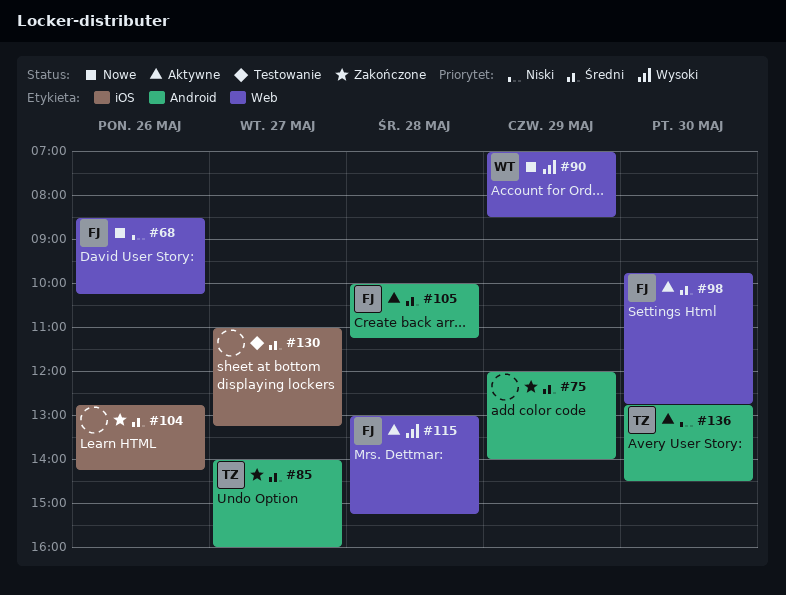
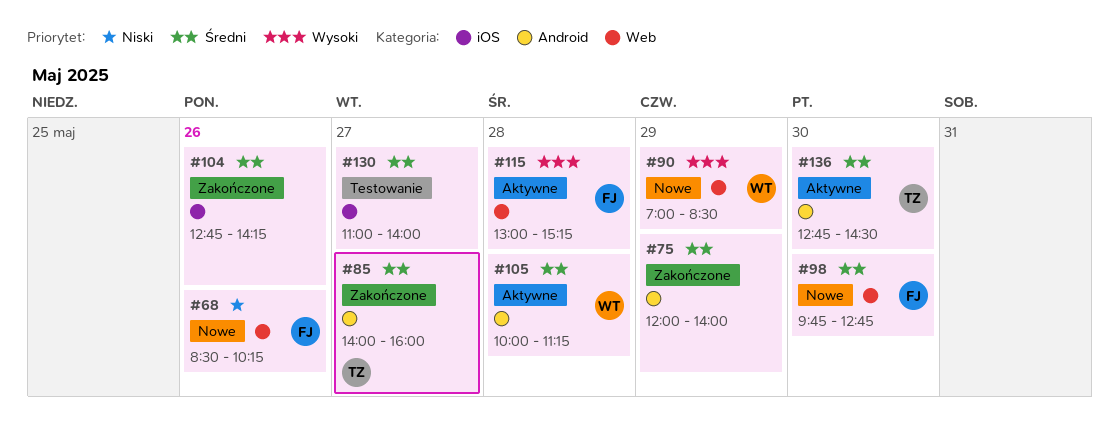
#98, status: Aktywne -> Nowe
#105, owner: FJ -> WT
#130, ends: 13:15 -> 14:00
#136, priority: Niski -> Średni

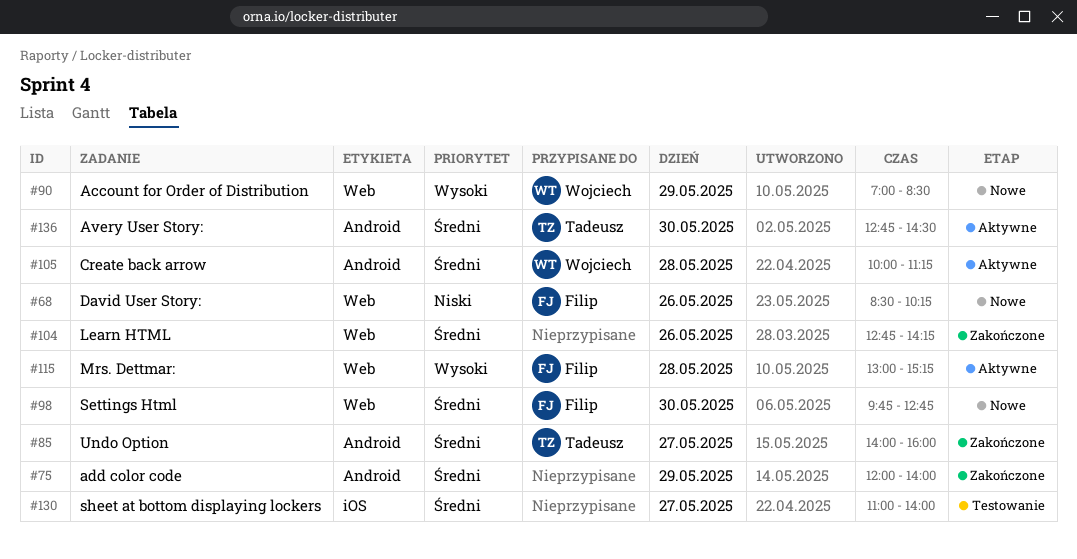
#104, label: iOS -> Web

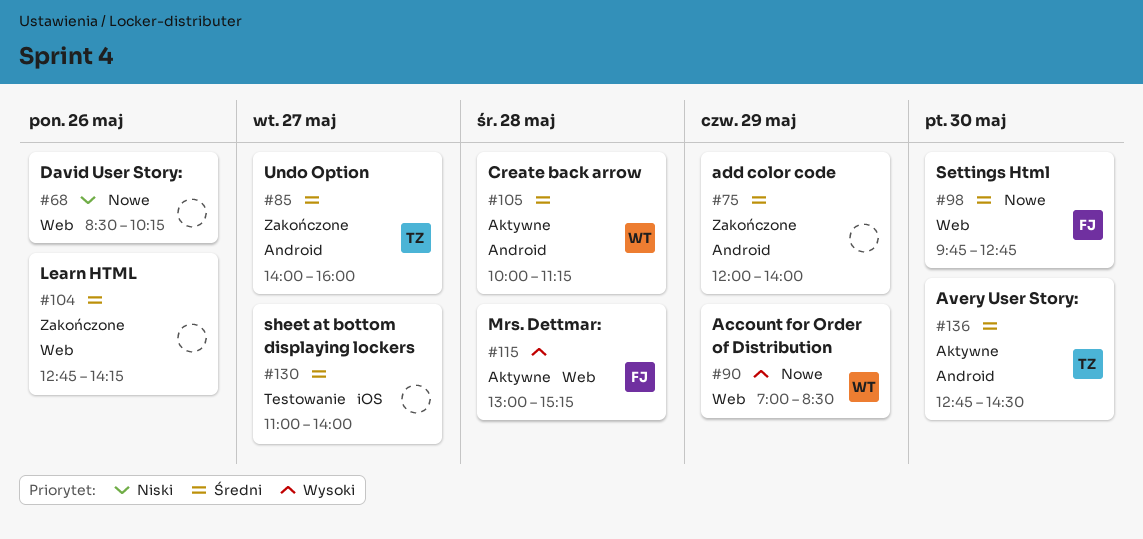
#68, owner: Filip -> none

